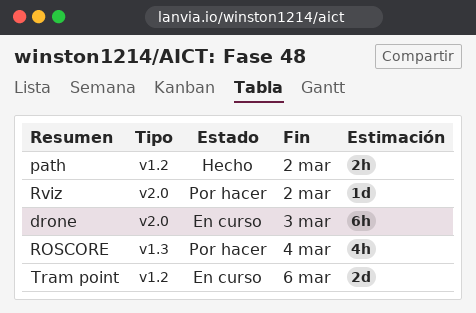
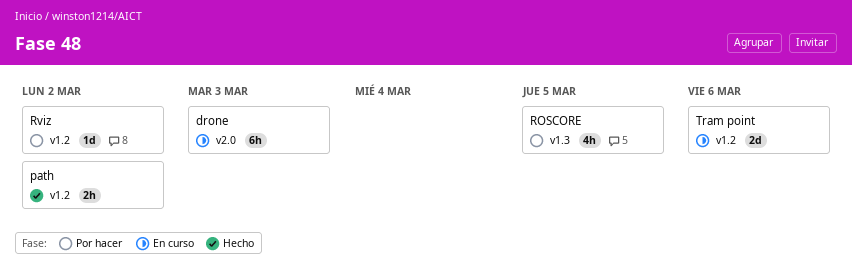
ROSCORE, due: Mar 4 -> Mar 5
Rviz, label: v2.0 -> v1.2

